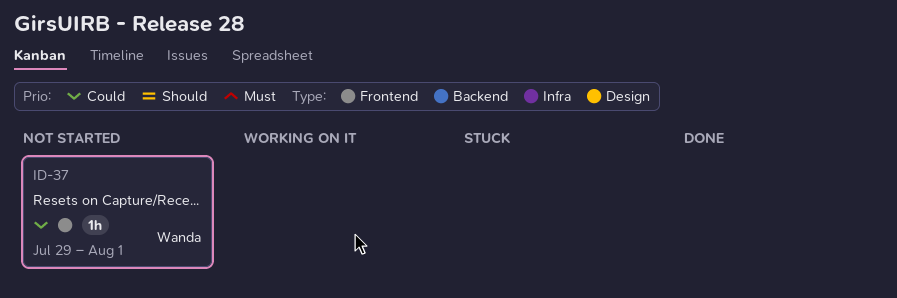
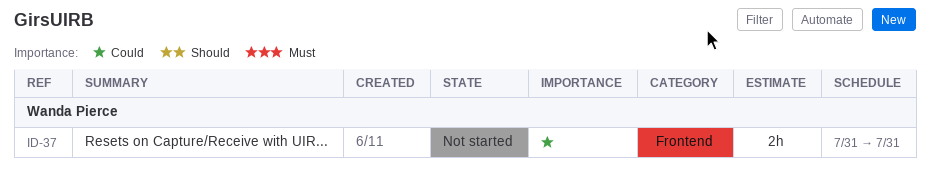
ID-37, estimate: 1h -> 2h
ID-37, start: Jul 29 -> Jul 31
ID-37, due: Aug 1 -> Jul 31

